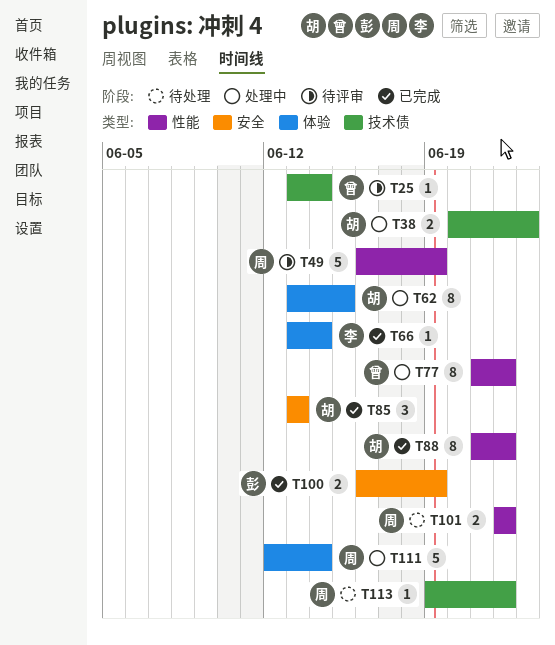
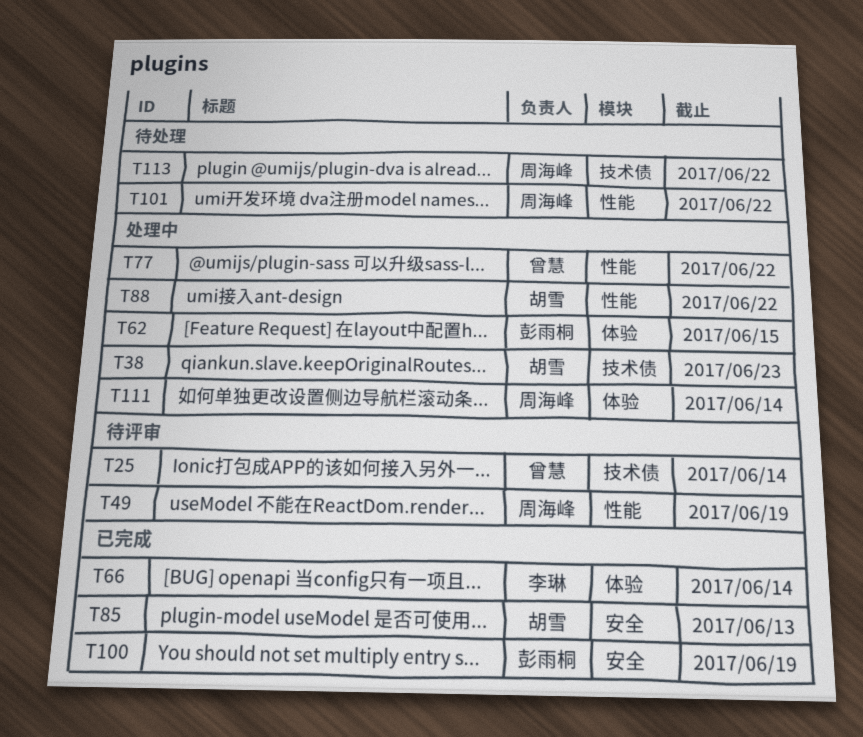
T62, owner: 胡雪 -> 彭雨桐
T88, status: 已完成 -> 处理中

